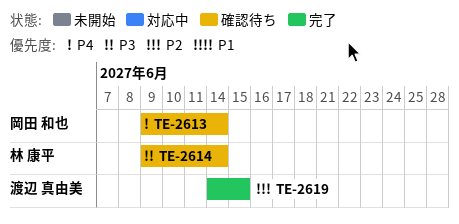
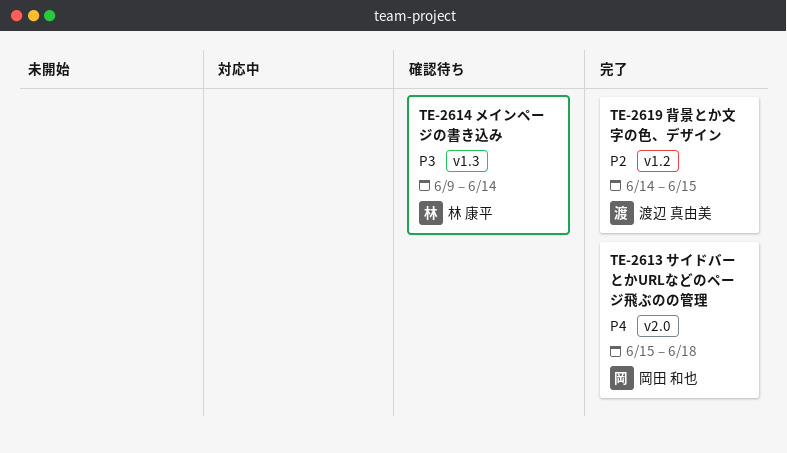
TE-2613, status: 確認待ち -> 完了
TE-2613, start: Jun 9 -> Jun 15
TE-2613, due: Jun 14 -> Jun 18

